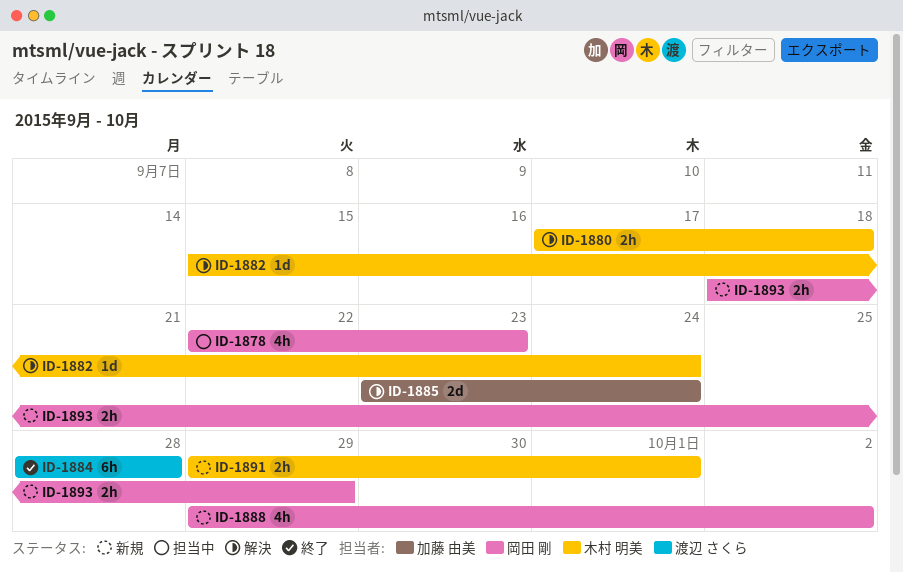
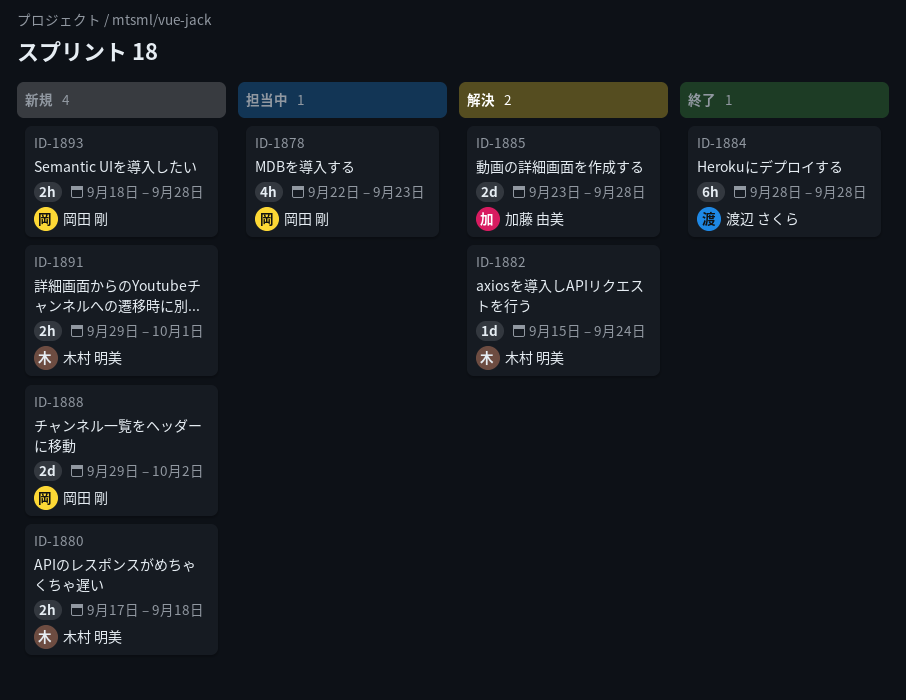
ID-1880, status: 解決 -> 新規
ID-1885, due: Sep 24 -> Sep 28
ID-1888, estimate: 4h -> 2d
ID-1893, due: Sep 29 -> Sep 28

